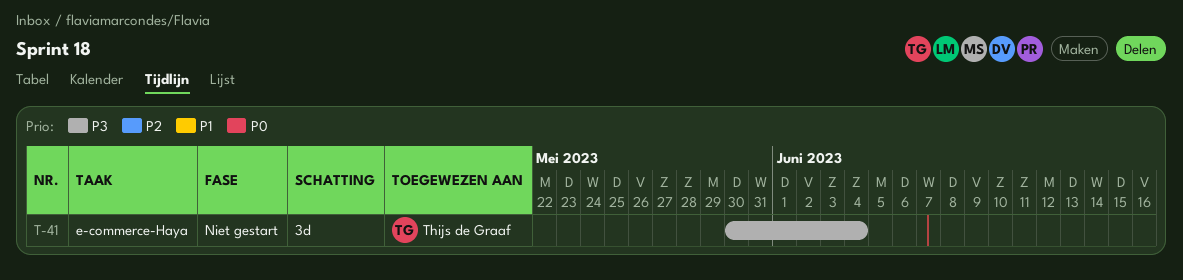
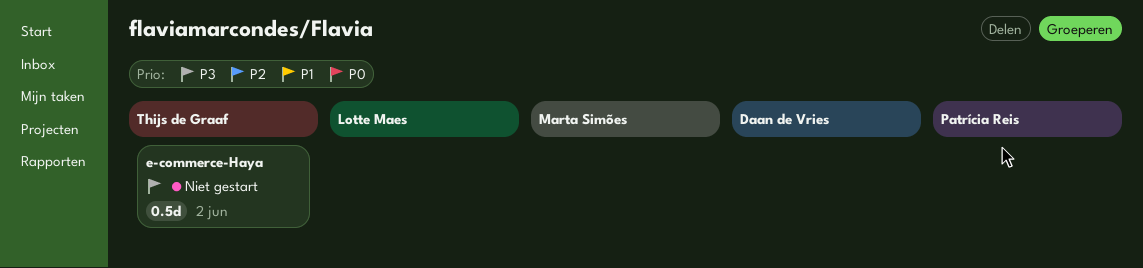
e-commerce-Haya, estimate: 3d -> 0.5d
e-commerce-Haya, due: Jun 4 -> Jun 2

